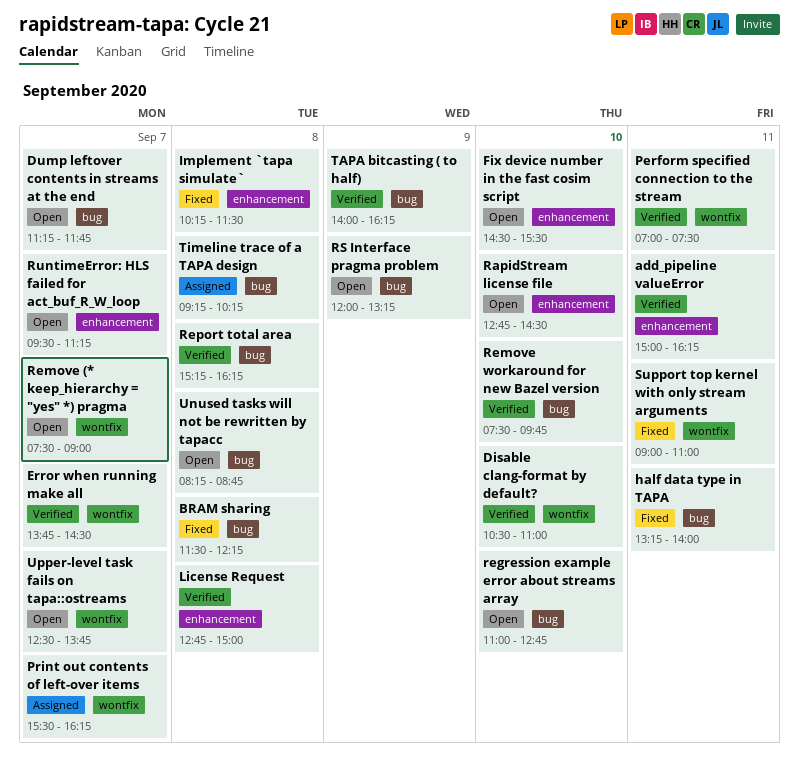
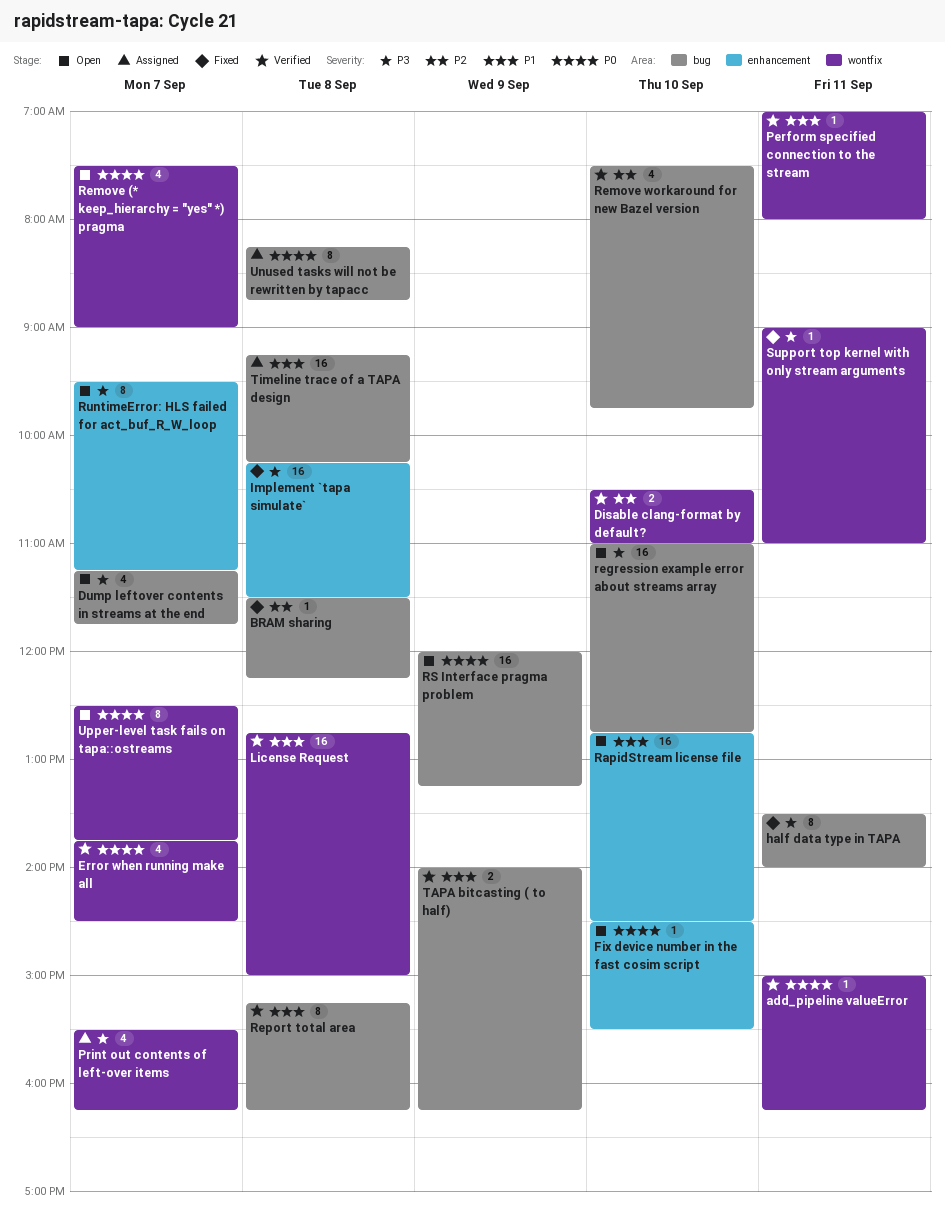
add_pipeline valueError, label: enhancement -> wontfix
half data type in TAPA, begins: 13:15 -> 13:30
License Request, label: enhancement -> wontfix
Perform specified connection to the stream, ends: 07:30 -> 08:00
Unused tasks will not be rewritten by tapacc, status: Open -> Assigned

